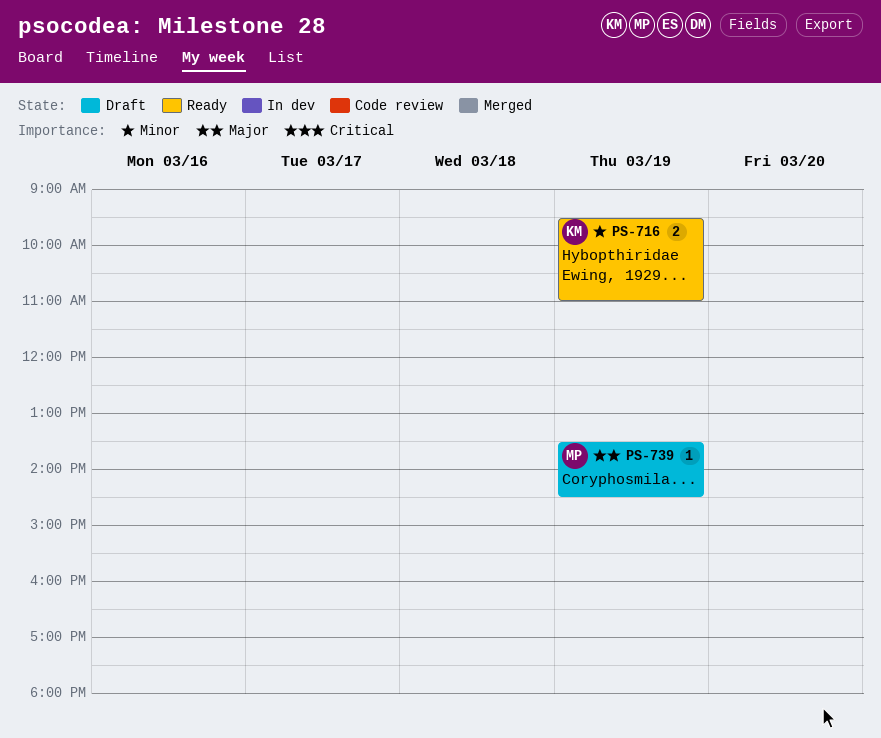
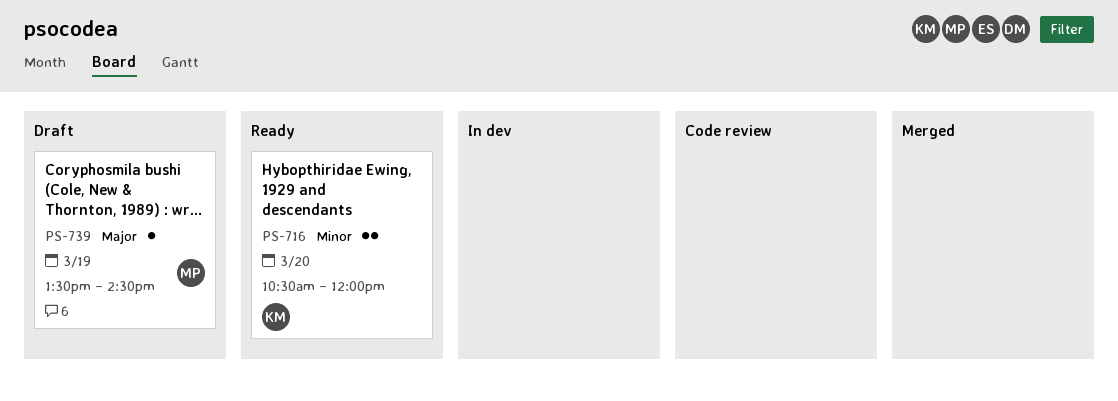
PS-716, day: Mar 19 -> Mar 20
PS-716, begins: 09:30 -> 10:30
PS-716, ends: 11:00 -> 12:00

